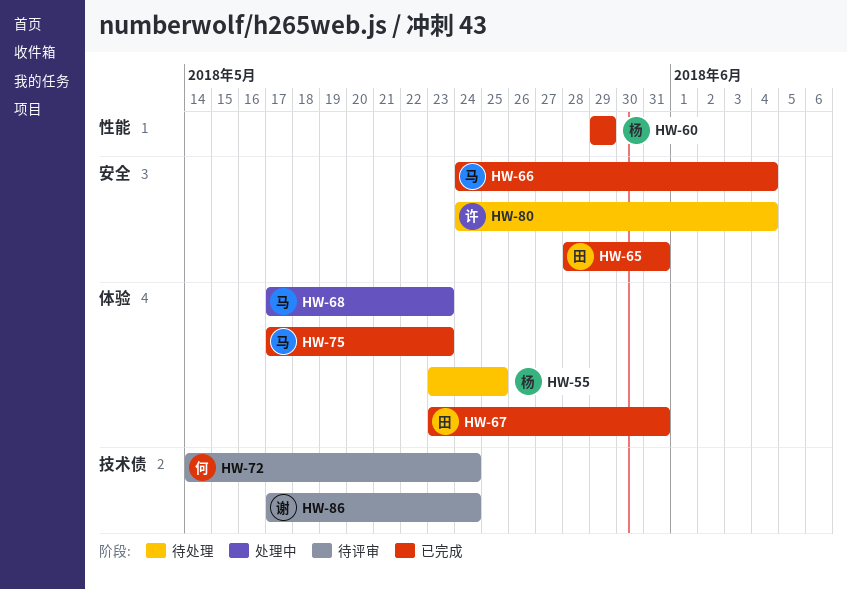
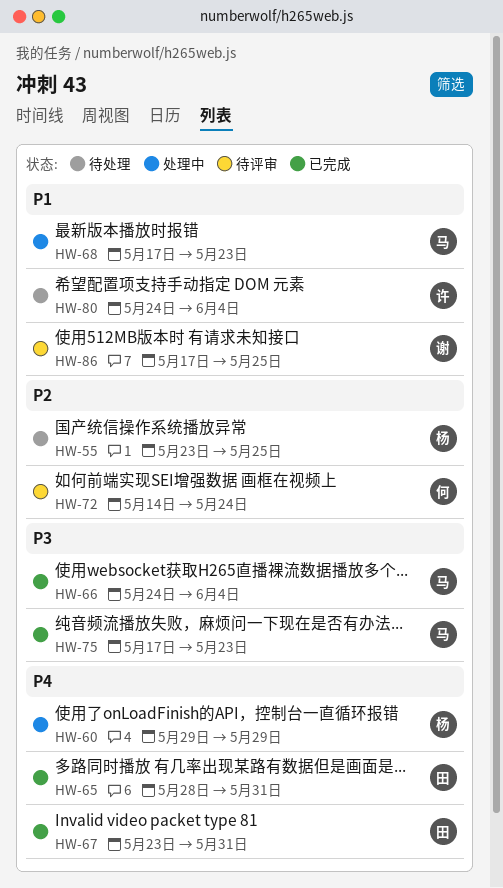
HW-60, status: 已完成 -> 处理中
HW-86, due: May 24 -> May 25

